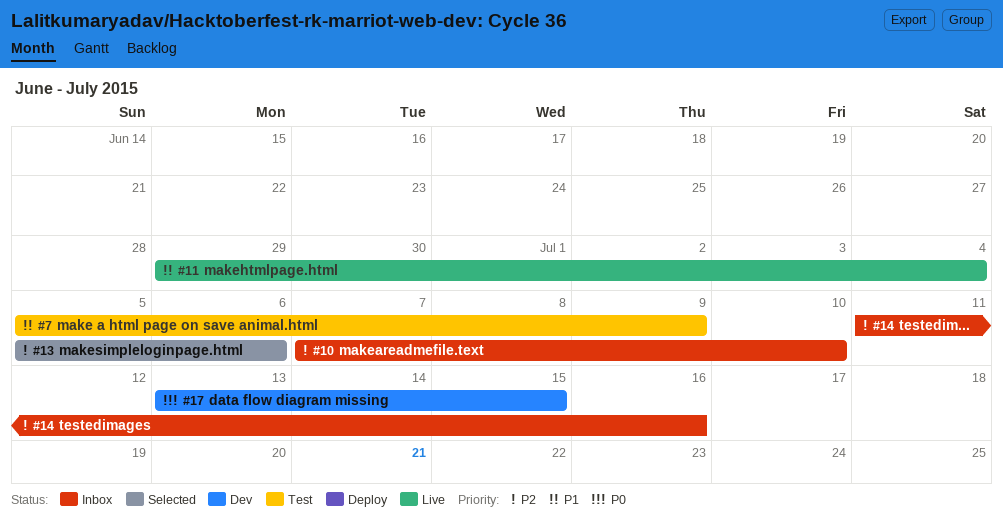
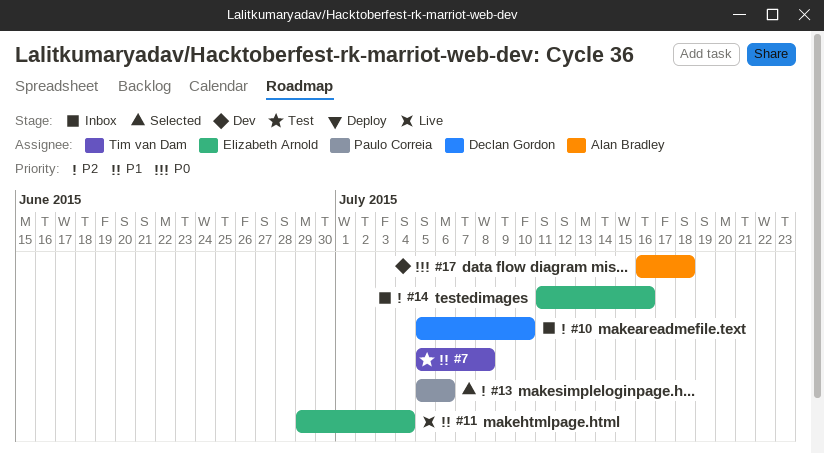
#7, due: Jul 9 -> Jul 8
#10, start: Jul 7 -> Jul 5
#17, start: Jul 13 -> Jul 16
#17, due: Jul 15 -> Jul 18

